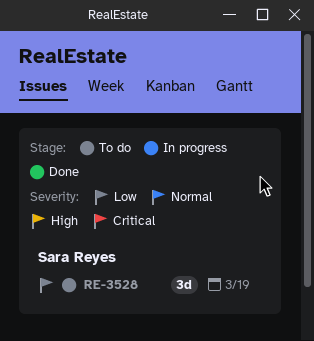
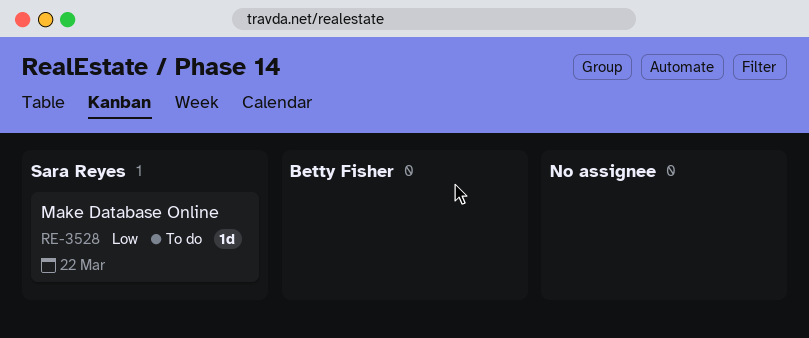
RE-3528, estimate: 3d -> 1d
RE-3528, due: Mar 19 -> Mar 22

